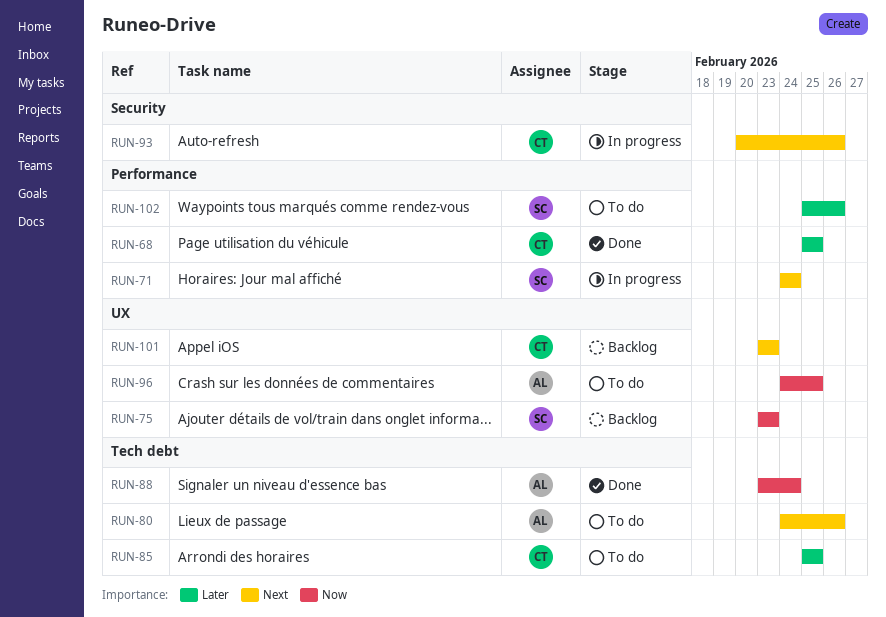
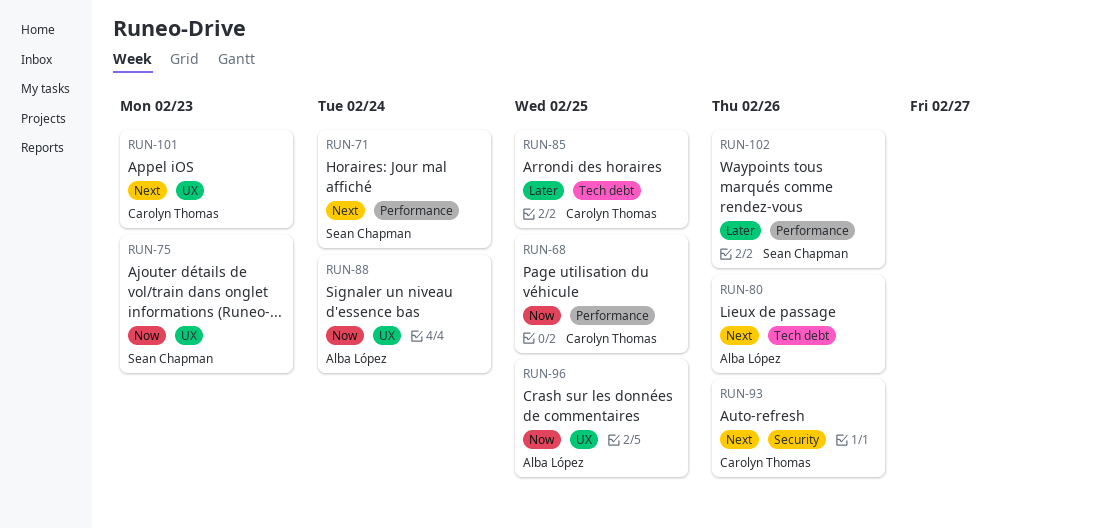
RUN-68, priority: Later -> Now
RUN-88, label: Tech debt -> UX

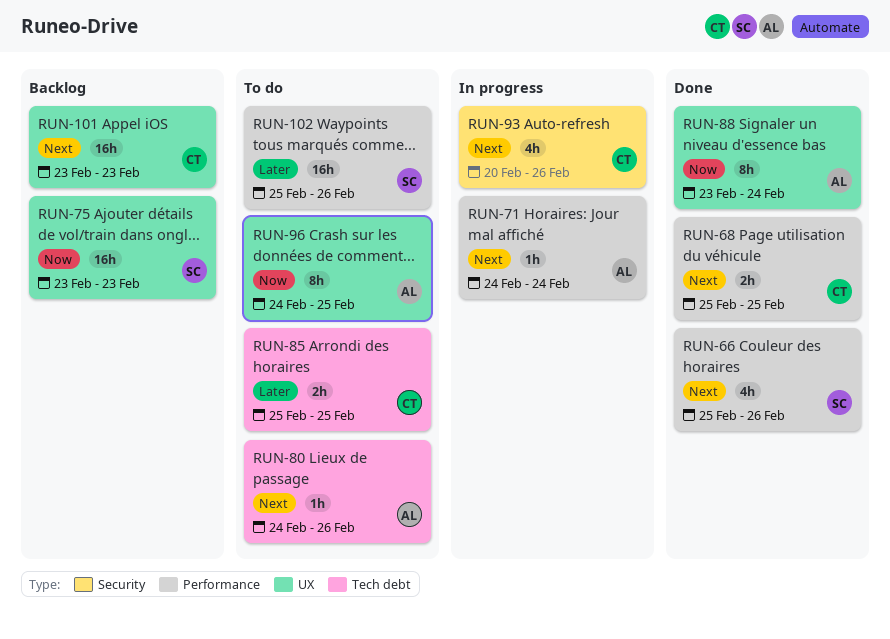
RUN-66: none -> present
RUN-68, priority: Now -> Next
RUN-71, owner: Sean Chapman -> Alba López

